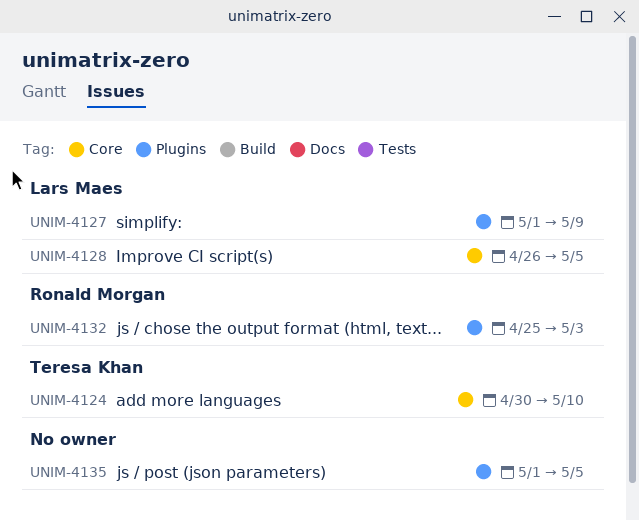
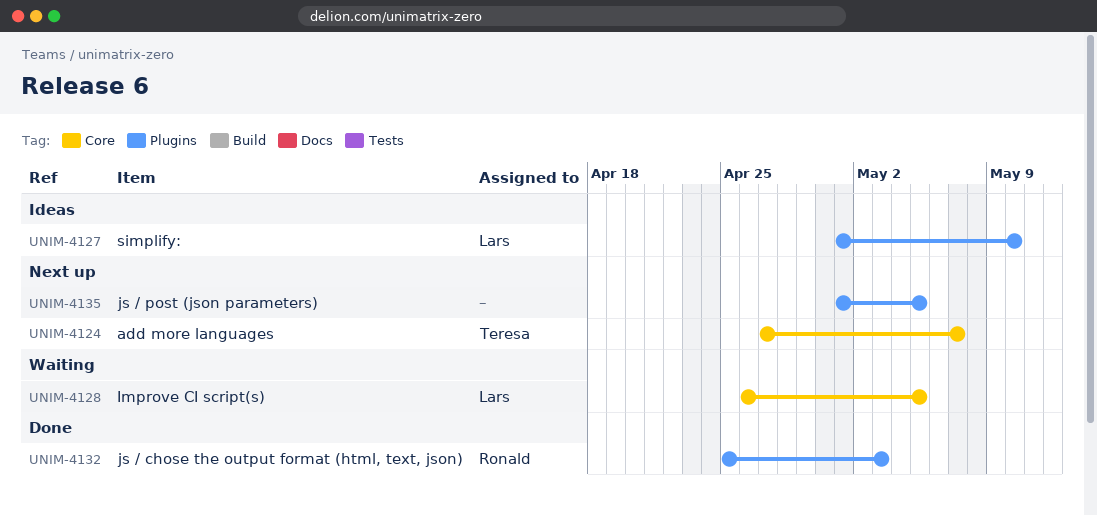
UNIM-4124, start: Apr 30 -> Apr 27
UNIM-4124, due: May 10 -> May 7
UNIM-4127, due: May 9 -> May 10

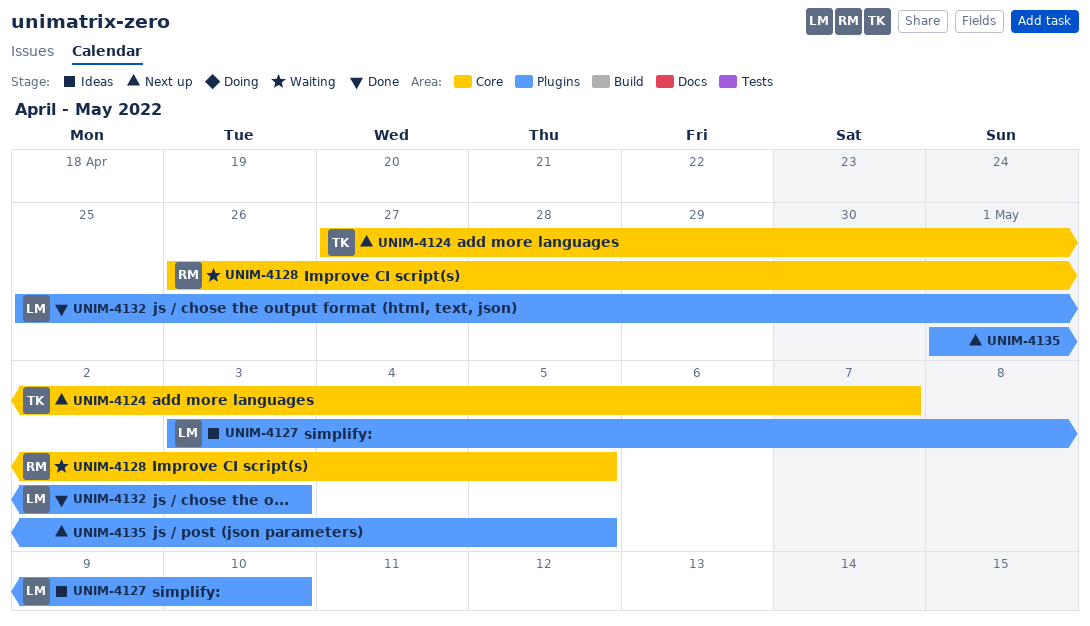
UNIM-4127, start: May 1 -> May 3
UNIM-4128, owner: Lars -> Ronald
UNIM-4132, owner: Ronald -> Lars

